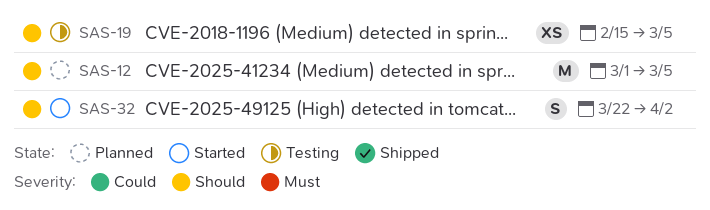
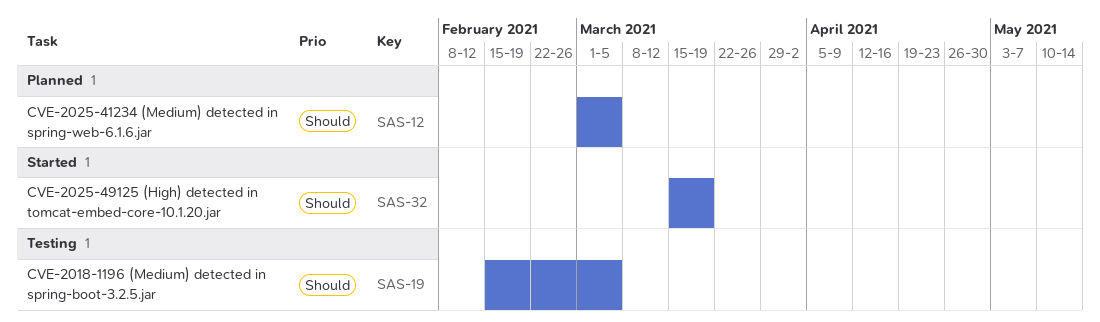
SAS-32, start: Mar 22 -> Mar 15
SAS-32, due: Apr 2 -> Mar 19

